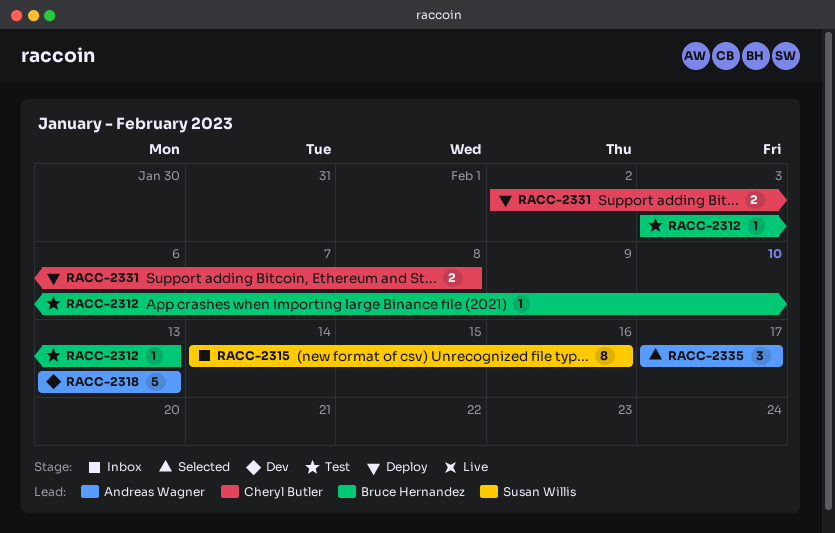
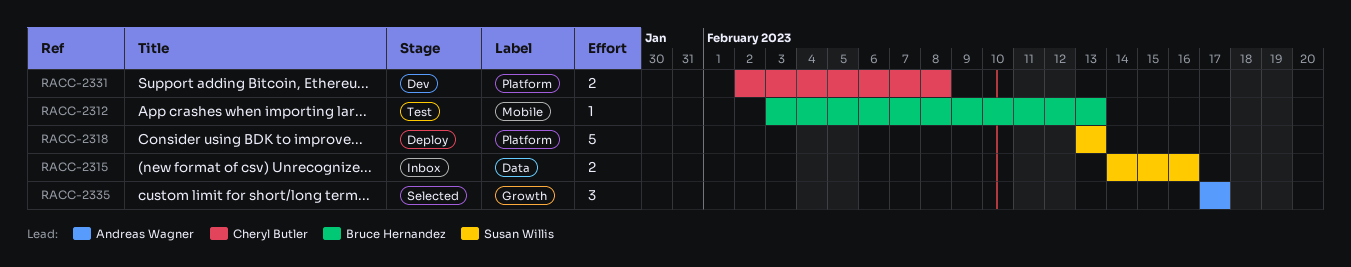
RACC-2315, estimate: 8 -> 2
RACC-2318, status: Dev -> Deploy
RACC-2318, owner: Andreas Wagner -> Susan Willis
RACC-2331, status: Deploy -> Dev

